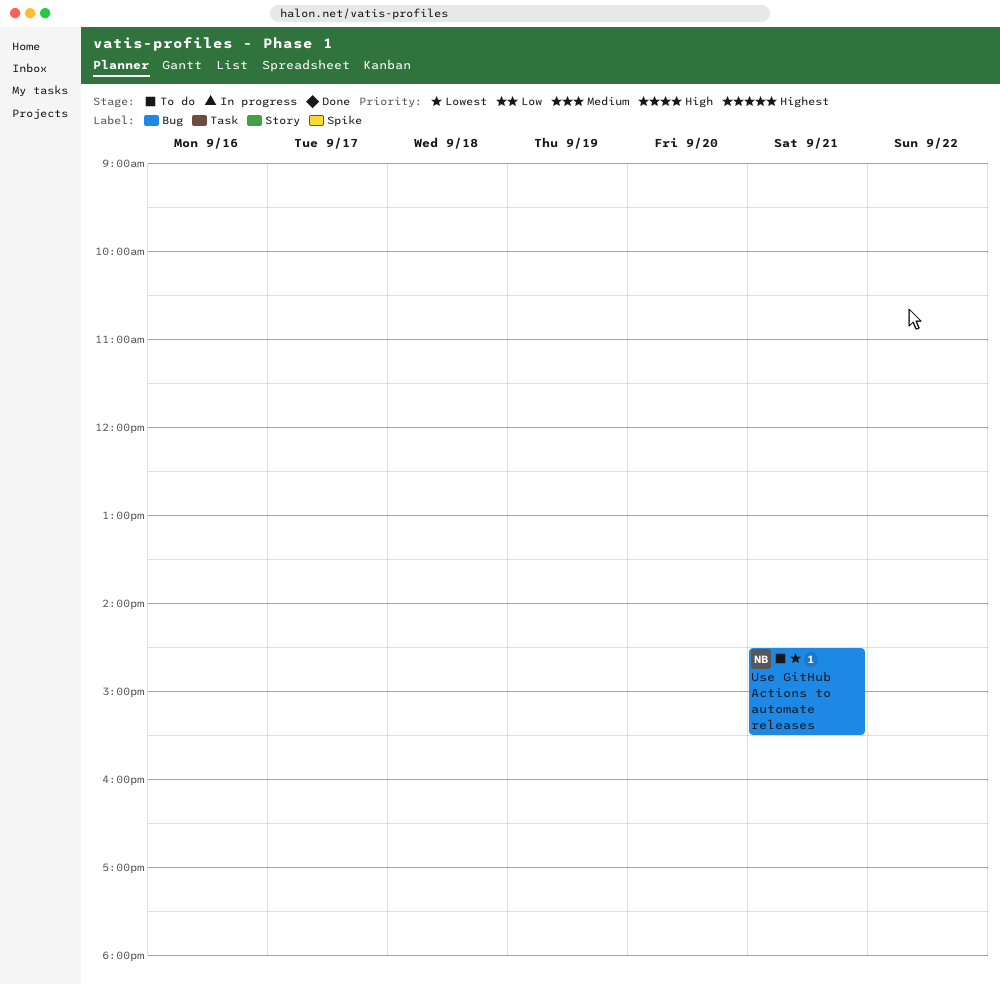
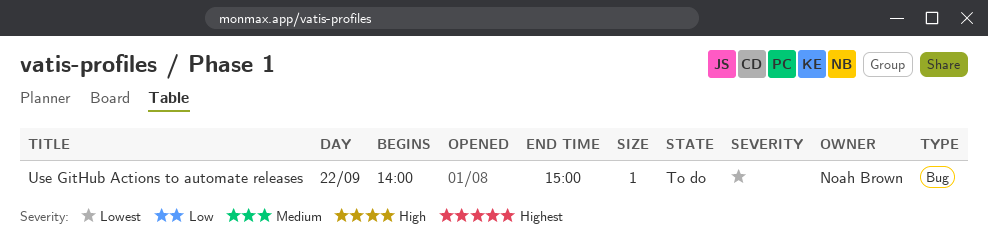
Use GitHub Actions to automate releases, day: Sep 21 -> Sep 22
Use GitHub Actions to automate releases, begins: 14:30 -> 14:00
Use GitHub Actions to automate releases, ends: 15:30 -> 15:00

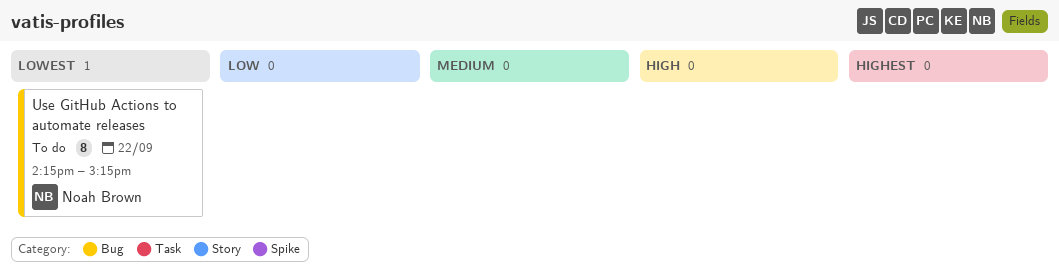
Use GitHub Actions to automate releases, estimate: 1 -> 8
Use GitHub Actions to automate releases, begins: 14:00 -> 14:15
Use GitHub Actions to automate releases, ends: 15:00 -> 15:15

